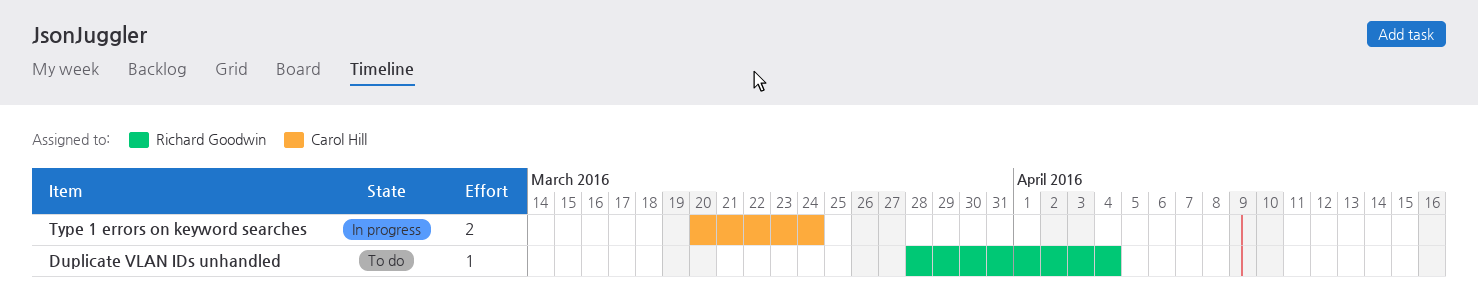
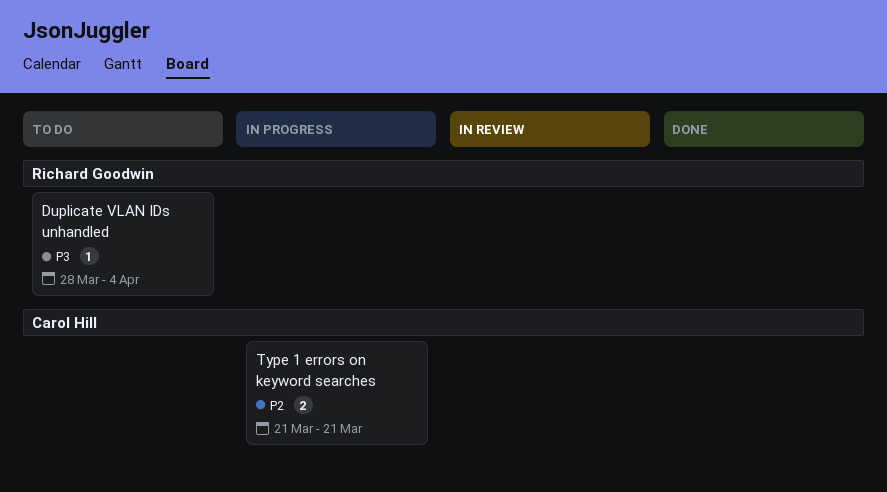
Type 1 errors on keyword searches, start: Mar 20 -> Mar 21
Type 1 errors on keyword searches, due: Mar 24 -> Mar 21

